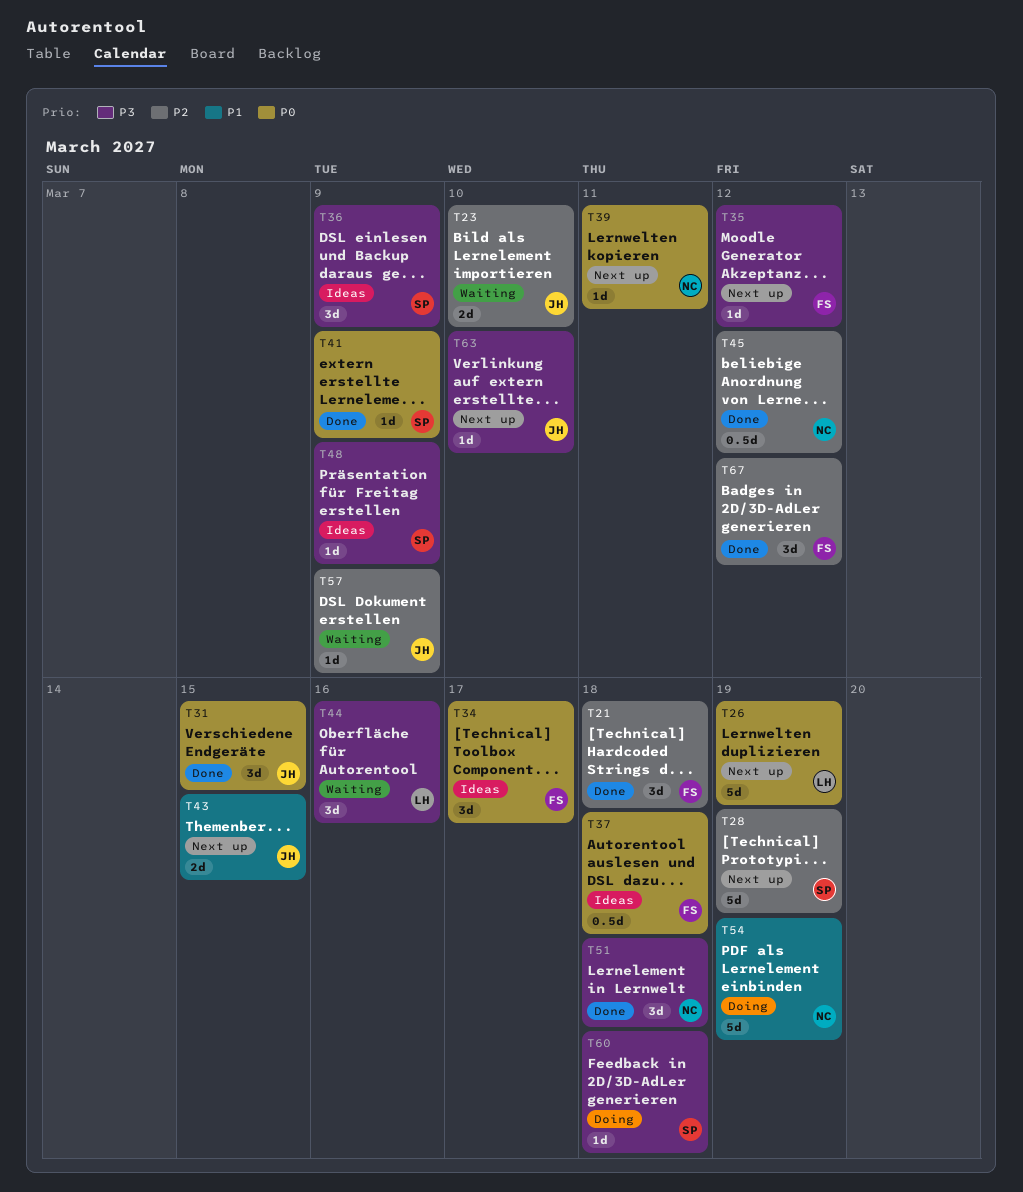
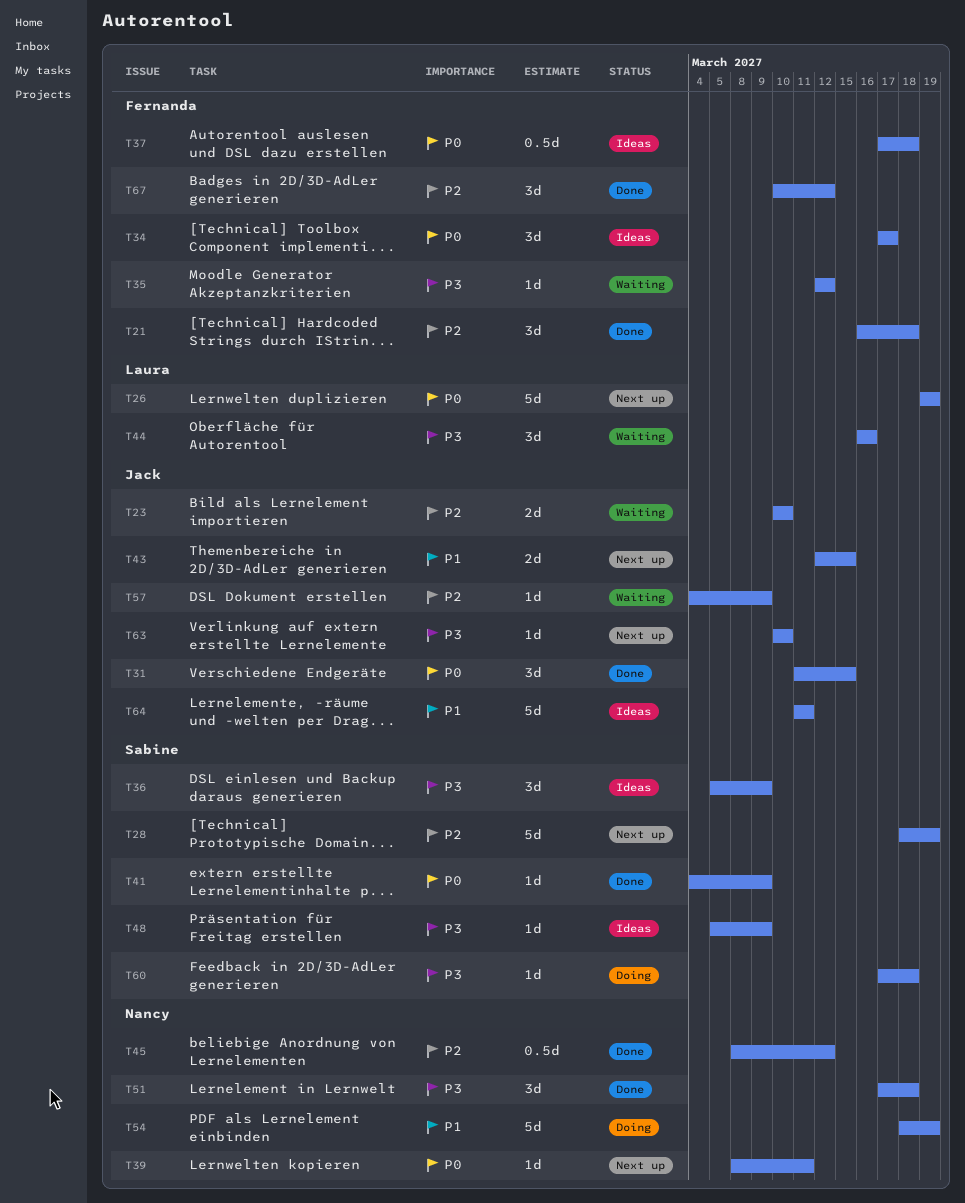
T35, status: Next up -> Waiting
T64: none -> present

